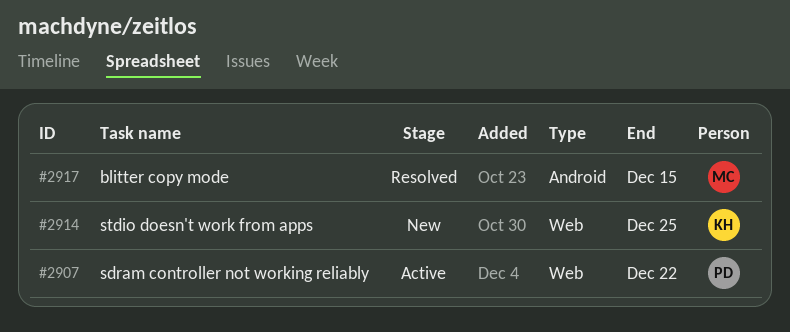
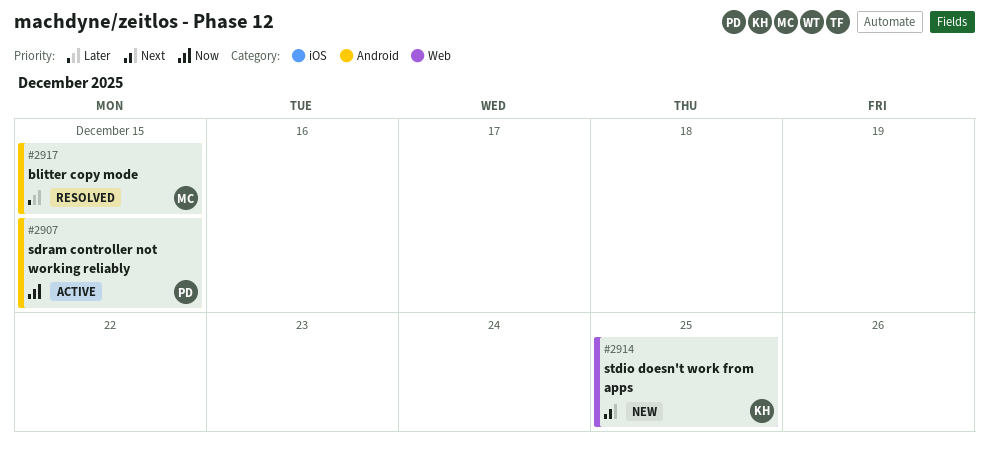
#2907, label: Web -> Android
#2907, due: Dec 22 -> Dec 15

